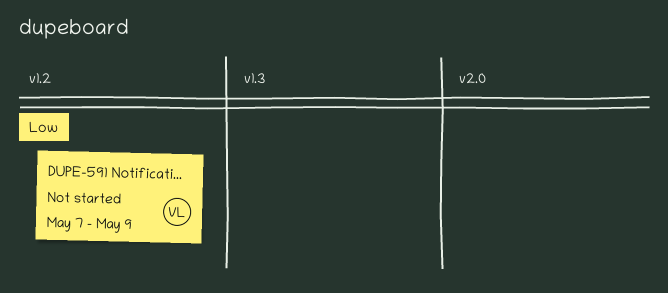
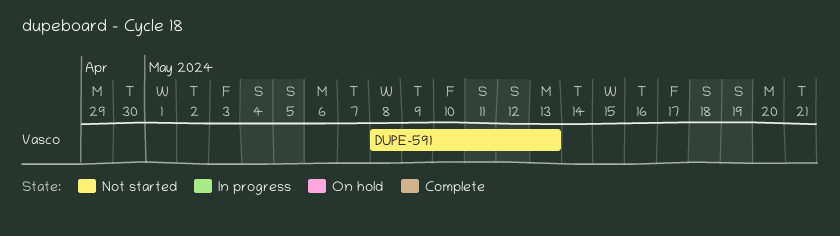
DUPE-591, start: May 7 -> May 8
DUPE-591, due: May 9 -> May 13

